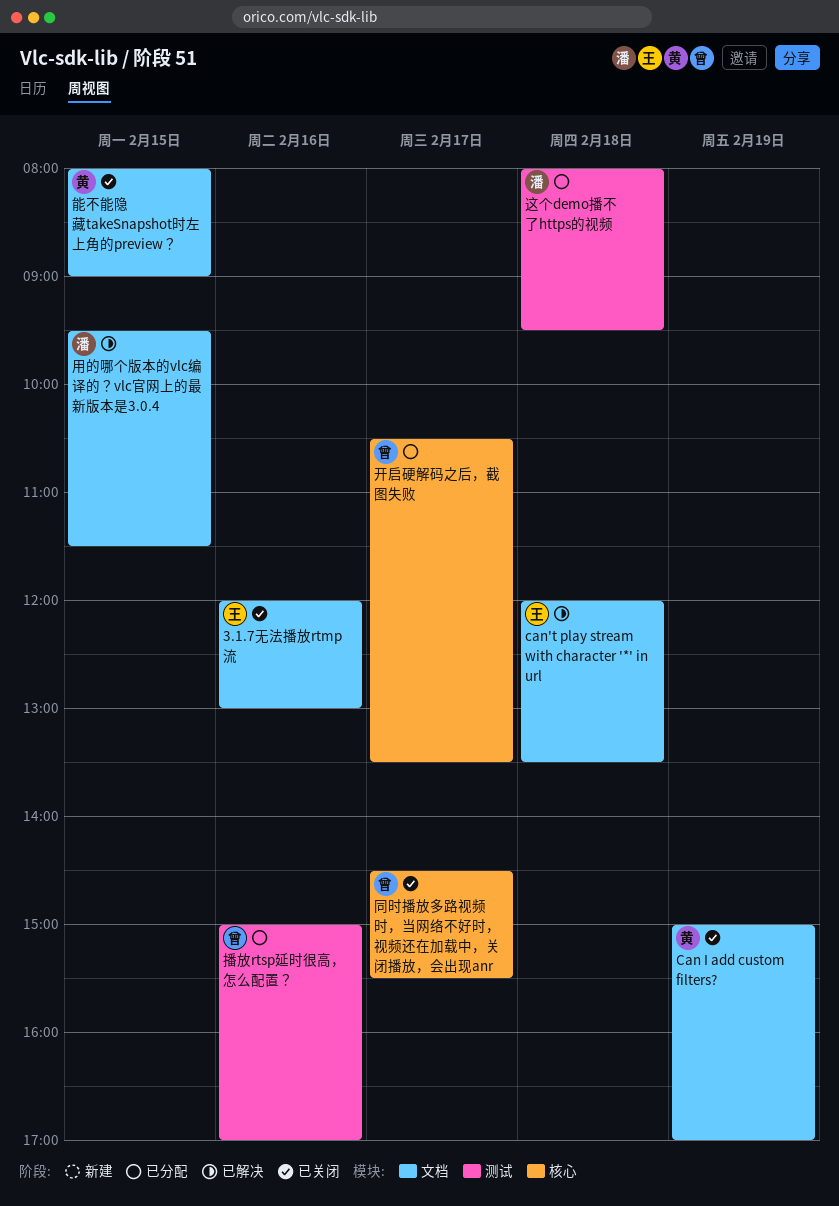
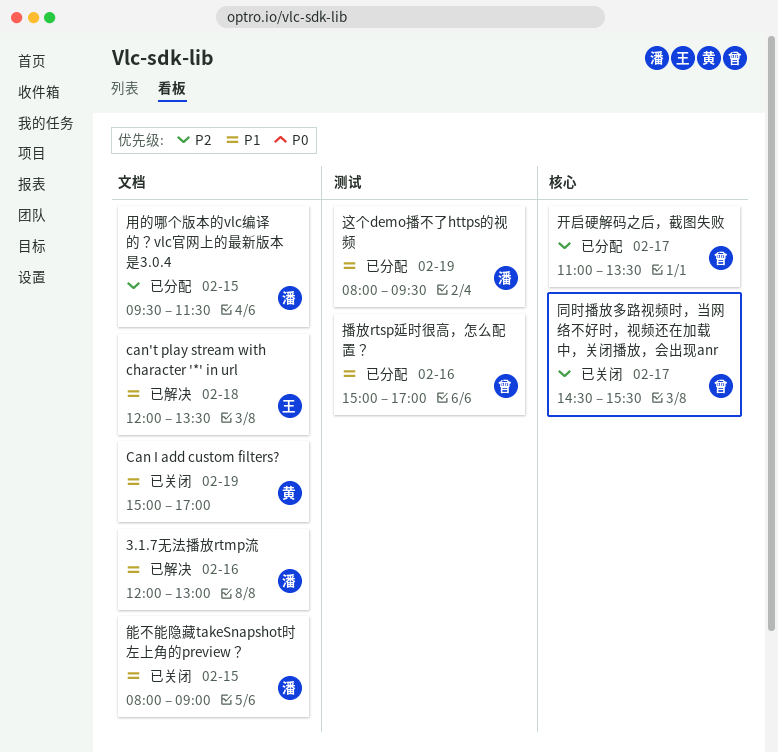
3.1.7无法播放rtmp流, status: 已关闭 -> 已解决
3.1.7无法播放rtmp流, owner: 王 -> 潘
开启硬解码之后，截图失败, begins: 10:30 -> 11:00
用的哪个版本的vlc编译的？vlc官网上的最新版本是3.0.4, status: 已解决 -> 已分配
能不能隐藏takeSnapshot时左上角的preview？, owner: 黄 -> 潘
这个demo播不了https的视频, day: Feb 18 -> Feb 19

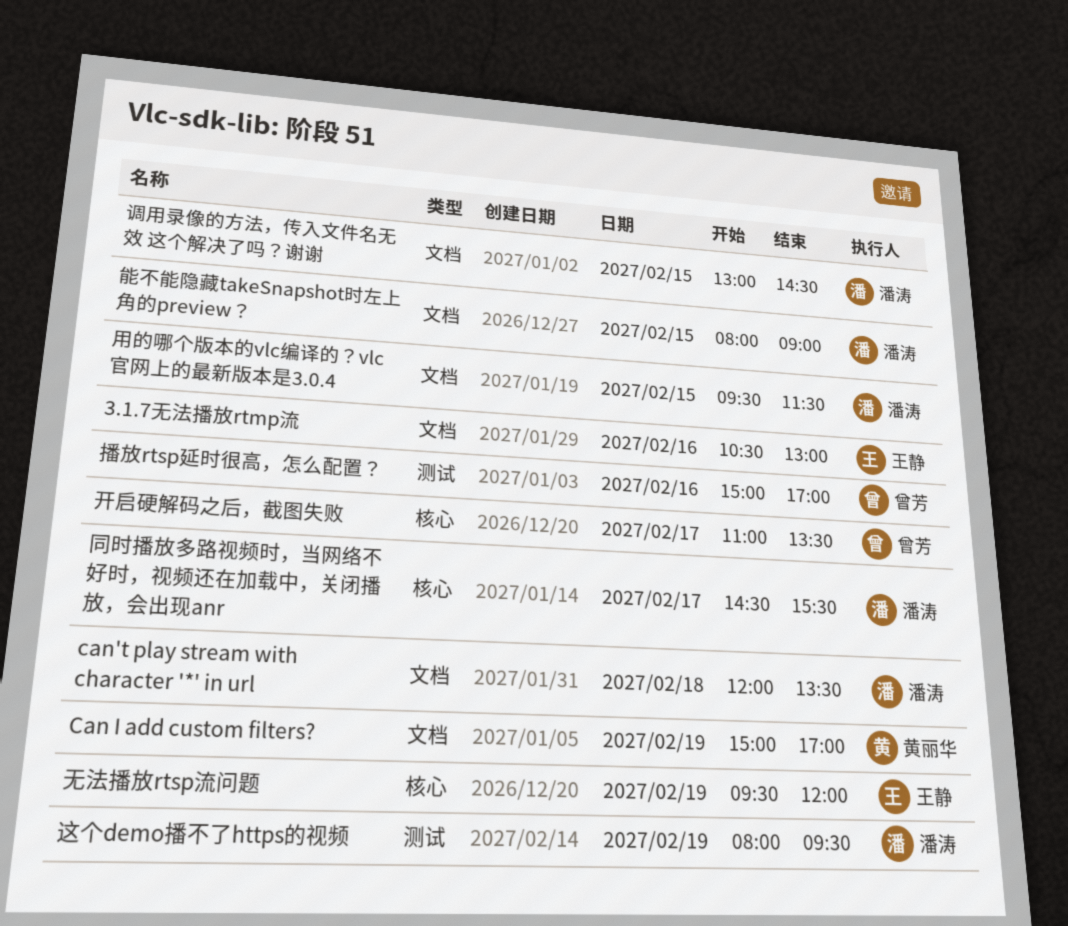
3.1.7无法播放rtmp流, owner: 潘涛 -> 王静
3.1.7无法播放rtmp流, begins: 12:00 -> 10:30
can't play stream with character '*' in url, owner: 王静 -> 潘涛
同时播放多路视频时，当网络不好时，视频还在加载中，关闭播放，会出现anr, owner: 曾芳 -> 潘涛
无法播放rtsp流问题: none -> present
调用录像的方法，传入文件名无效 这个解决了吗？谢谢: none -> present

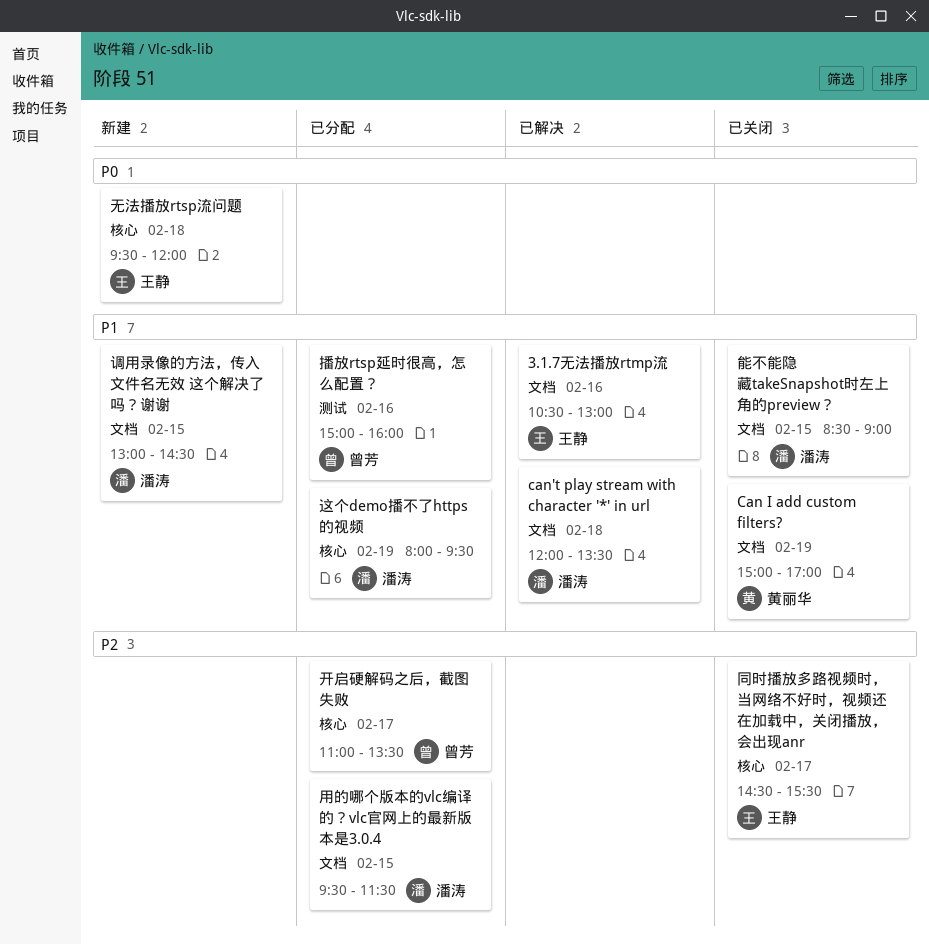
同时播放多路视频时，当网络不好时，视频还在加载中，关闭播放，会出现anr, owner: 潘涛 -> 王静
播放rtsp延时很高，怎么配置？, ends: 17:00 -> 16:00
无法播放rtsp流问题, day: Feb 19 -> Feb 18
能不能隐藏takeSnapshot时左上角的preview？, begins: 08:00 -> 08:30
这个demo播不了https的视频, label: 测试 -> 核心

